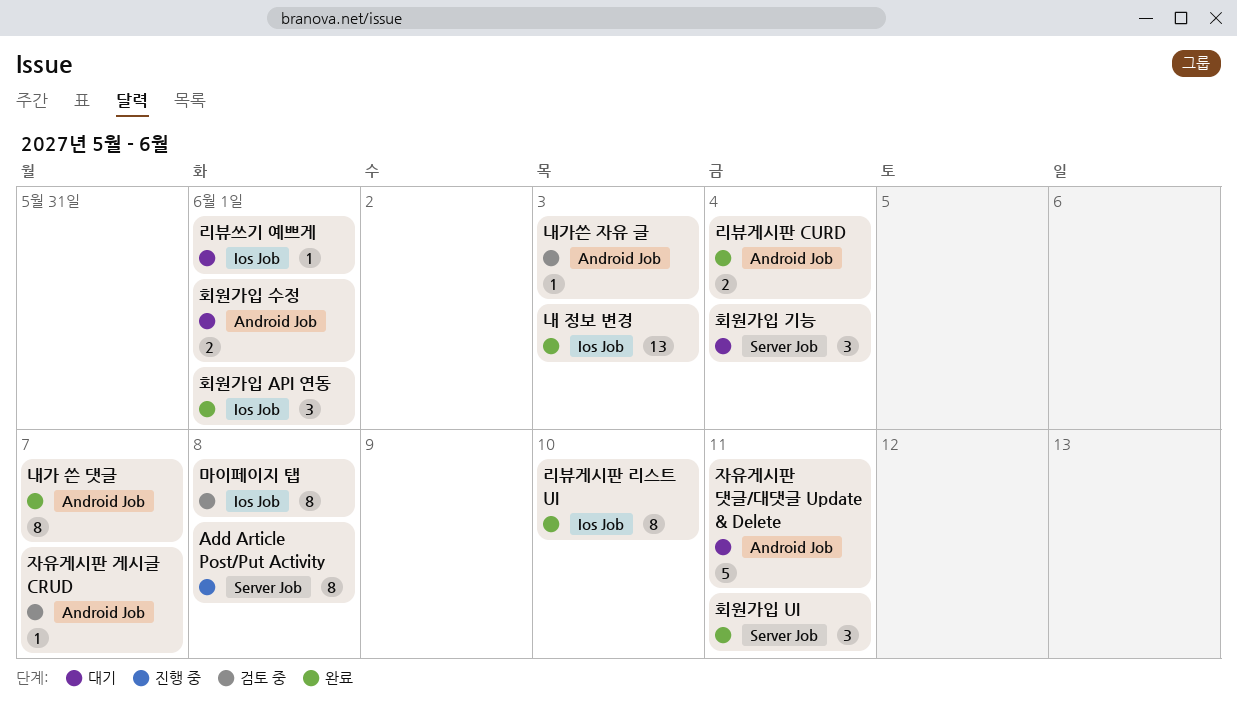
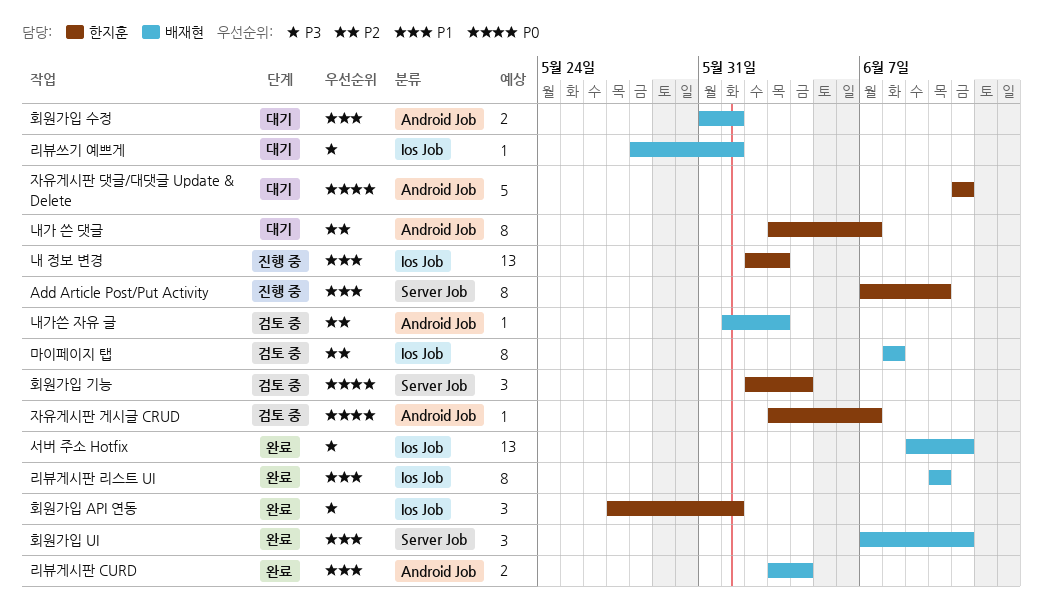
Add Article Post/Put Activity, due: Jun 8 -> Jun 10
내 정보 변경, status: 완료 -> 진행 중
내가 쓴 댓글, status: 완료 -> 대기
서버 주소 Hotfix: none -> present
회원가입 기능, status: 대기 -> 검토 중

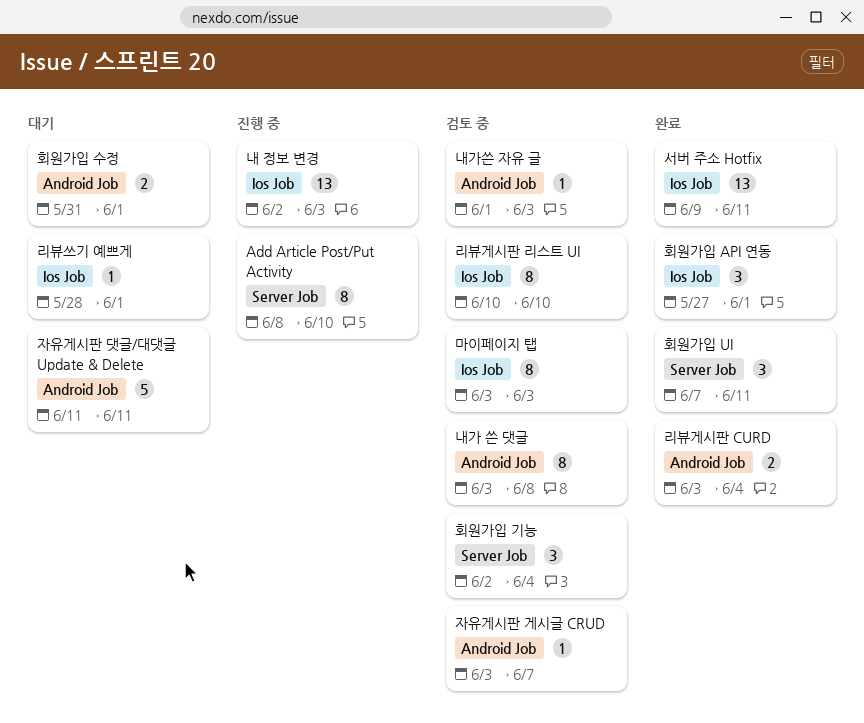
Add Article Post/Put Activity, start: Jun 7 -> Jun 8
내가 쓴 댓글, status: 대기 -> 검토 중
내가 쓴 댓글, due: Jun 7 -> Jun 8
리뷰게시판 리스트 UI, status: 완료 -> 검토 중
마이페이지 탭, start: Jun 8 -> Jun 3
마이페이지 탭, due: Jun 8 -> Jun 3

